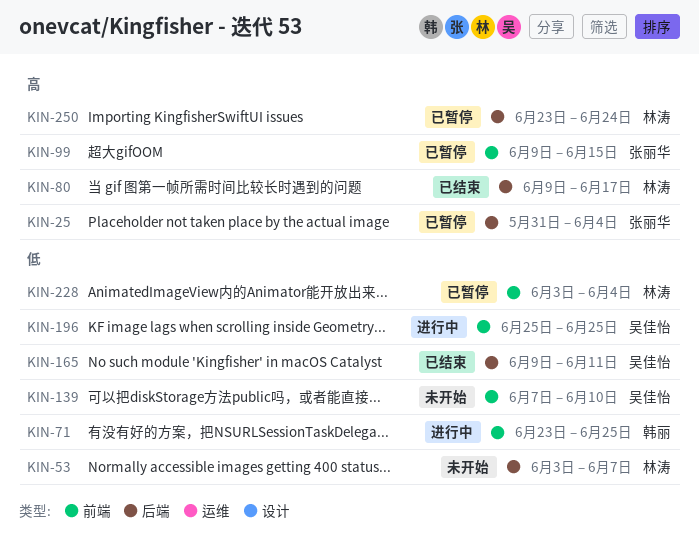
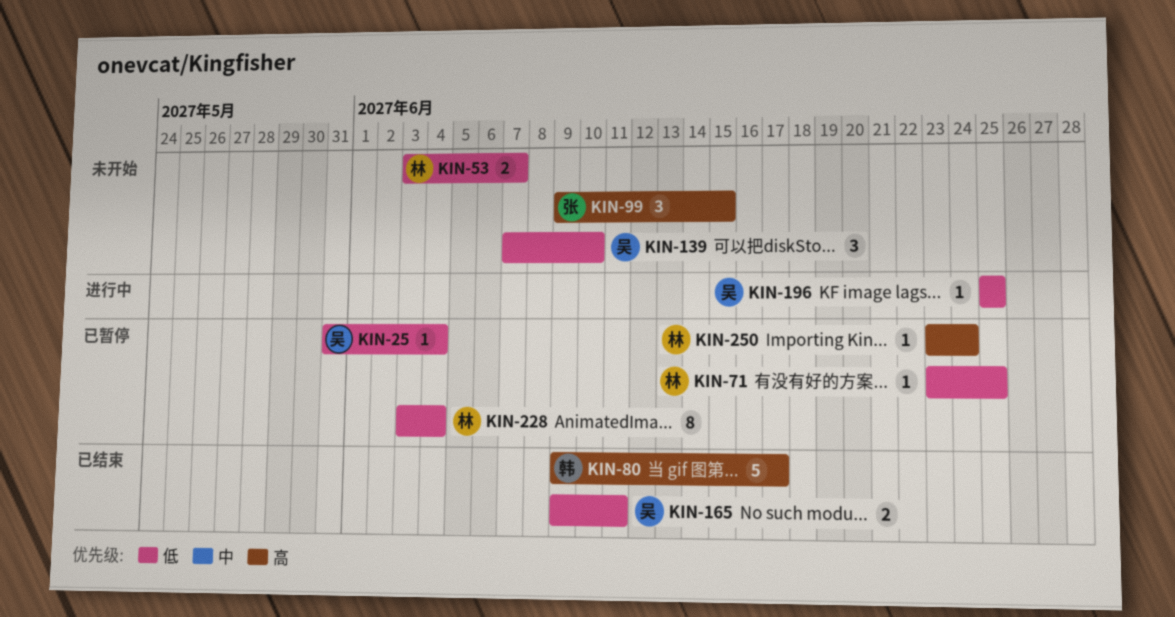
KIN-25, owner: 张丽华 -> 吴佳怡
KIN-25, priority: 高 -> 低
KIN-71, status: 进行中 -> 已暂停
KIN-71, owner: 韩丽 -> 林涛
KIN-80, owner: 林涛 -> 韩丽
KIN-99, status: 已暂停 -> 未开始

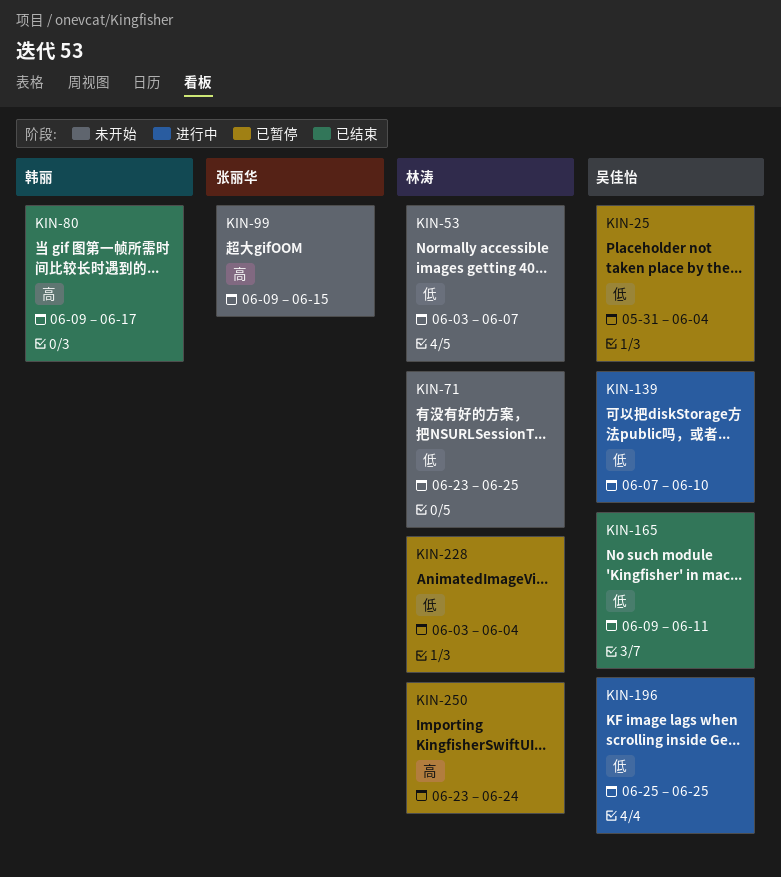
KIN-71, status: 已暂停 -> 未开始
KIN-139, status: 未开始 -> 进行中

